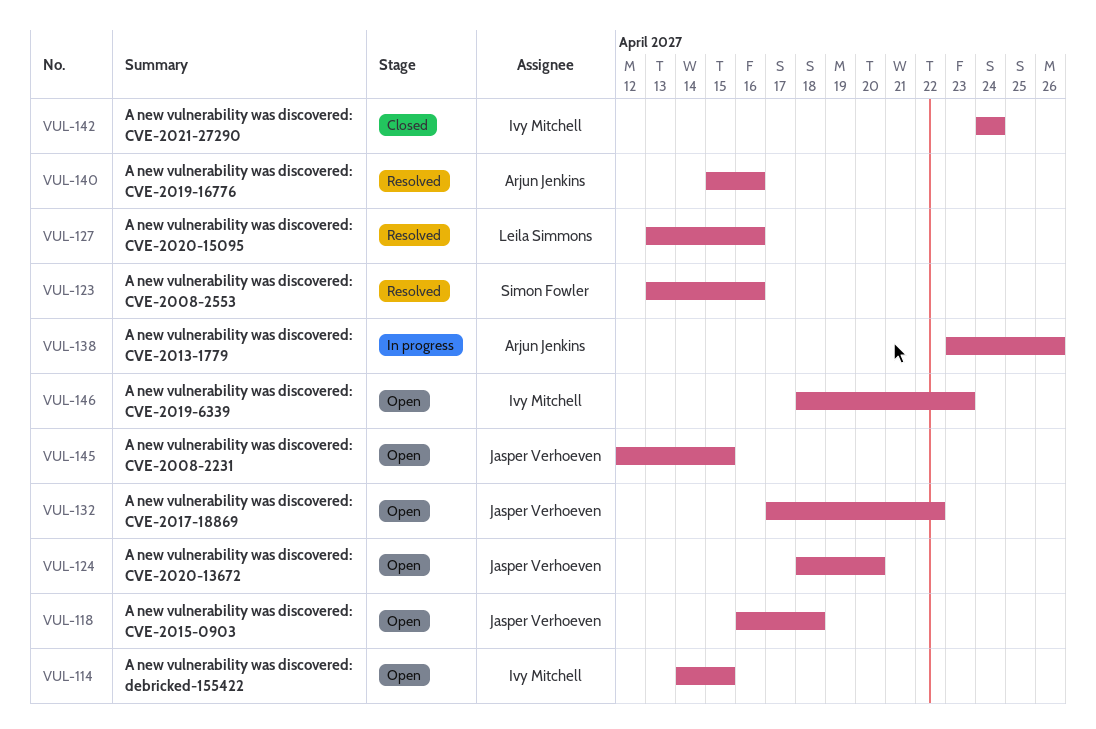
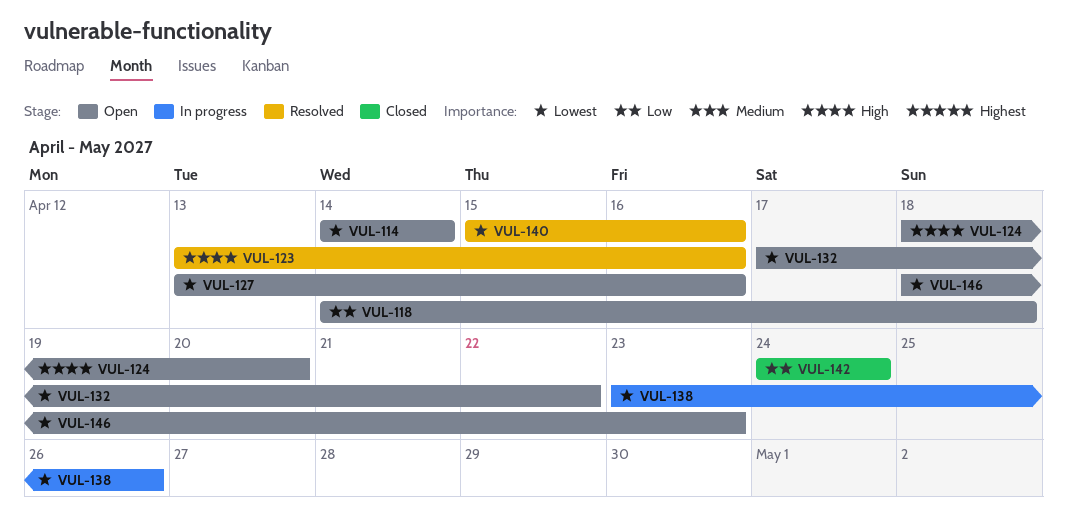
VUL-114, due: Apr 15 -> Apr 14
VUL-118, start: Apr 16 -> Apr 14
VUL-127, status: Resolved -> Open
VUL-145: present -> none

